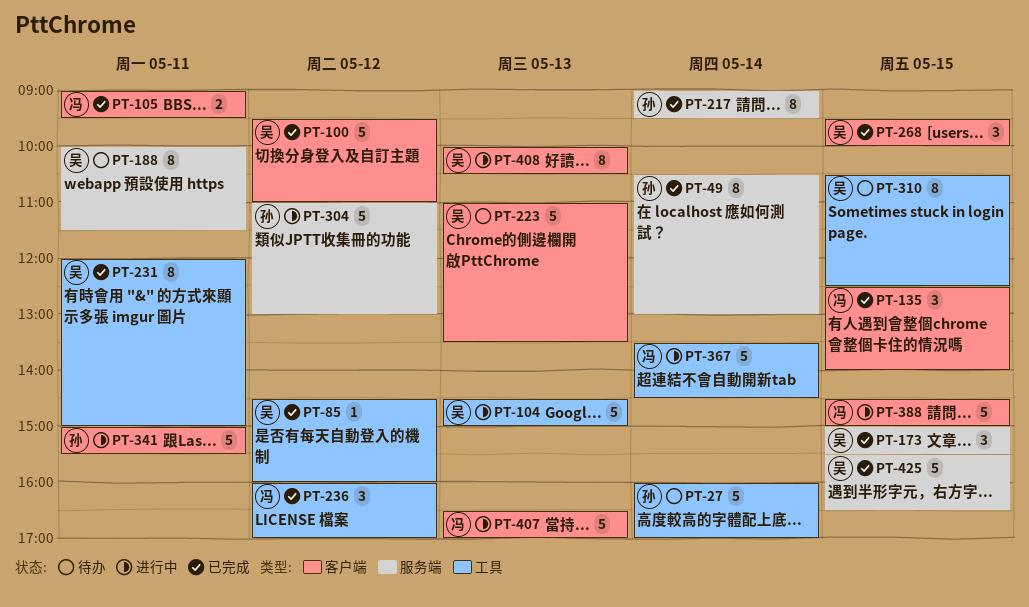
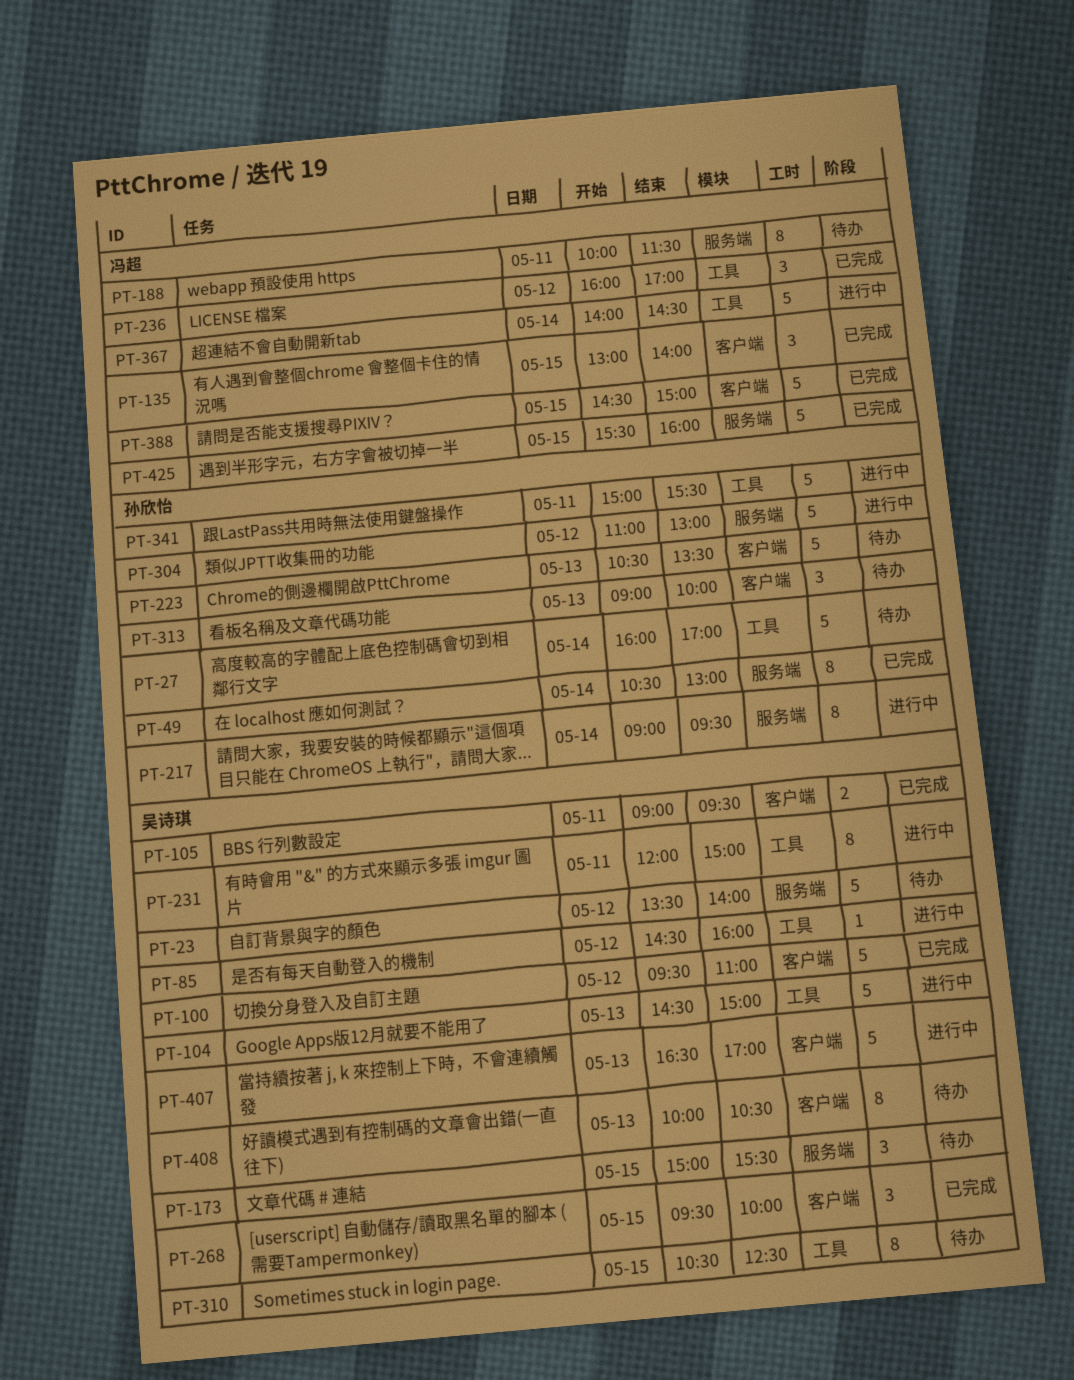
PT-23: none -> present
PT-85, status: 已完成 -> 进行中
PT-105, owner: 冯超 -> 吴诗琪
PT-135, begins: 12:30 -> 13:00
PT-173, status: 已完成 -> 待办
PT-188, owner: 吴诗琪 -> 冯超
PT-217, status: 已完成 -> 进行中
PT-223, owner: 吴诗琪 -> 孙欣怡
PT-223, begins: 11:00 -> 10:30
PT-231, status: 已完成 -> 进行中
PT-313: none -> present
PT-341, label: 客户端 -> 工具
PT-367, begins: 13:30 -> 14:00
PT-388, status: 进行中 -> 已完成
PT-407, owner: 冯超 -> 吴诗琪
PT-408, status: 进行中 -> 待办
PT-425, owner: 吴诗琪 -> 冯超
PT-425, ends: 16:30 -> 16:00

